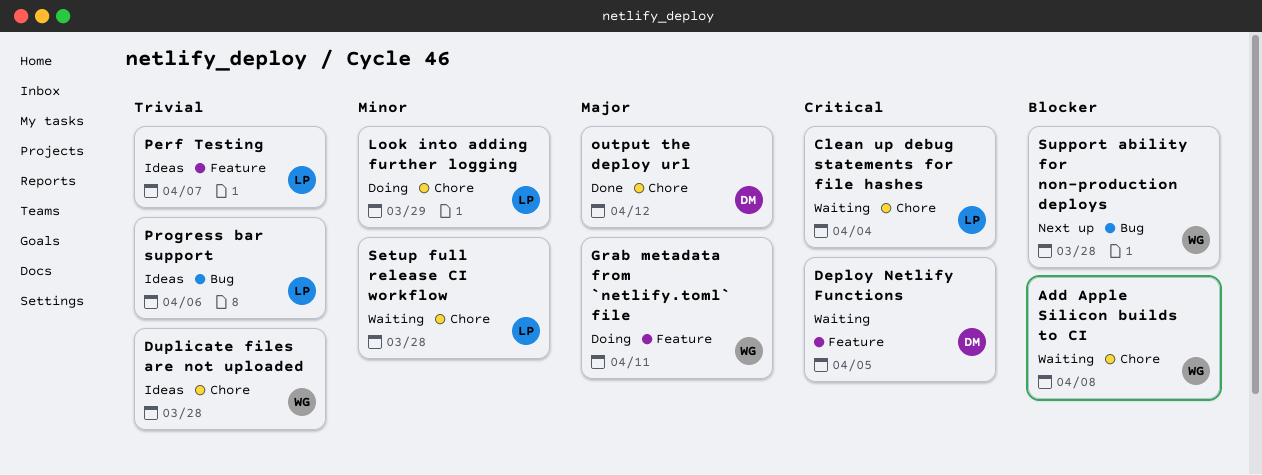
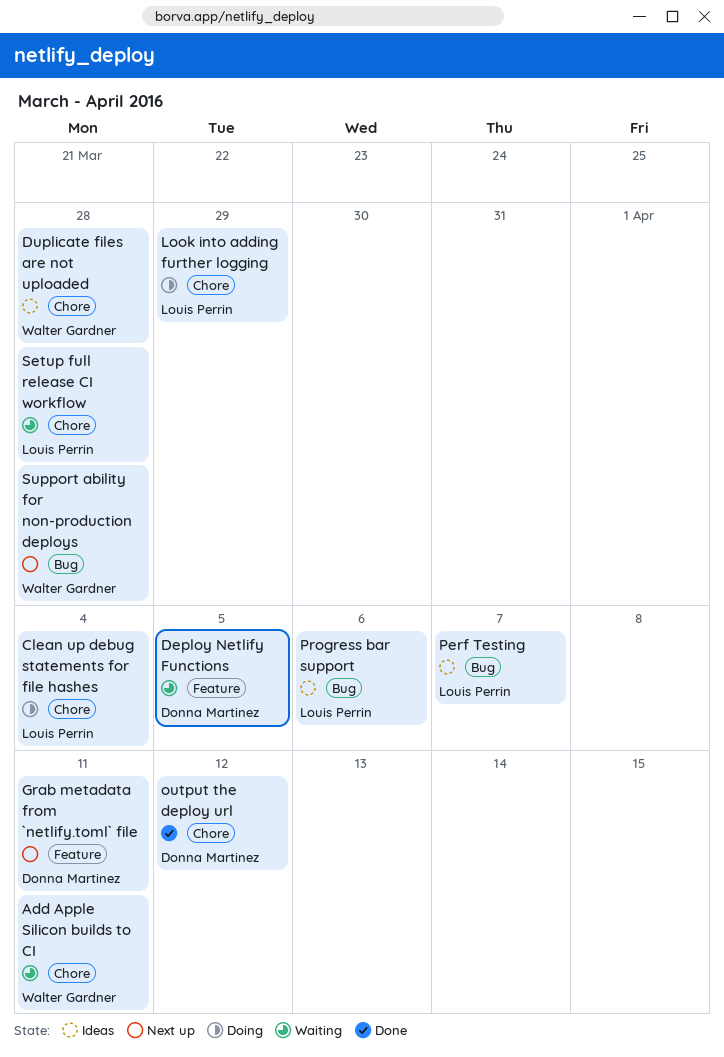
Add Apple Silicon builds to CI, due: Apr 8 -> Apr 11
Clean up debug statements for file hashes, status: Waiting -> Doing
Grab metadata from `netlify.toml` file, status: Doing -> Next up
Grab metadata from `netlify.toml` file, owner: Walter Gardner -> Donna Martinez
Perf Testing, label: Feature -> Bug

